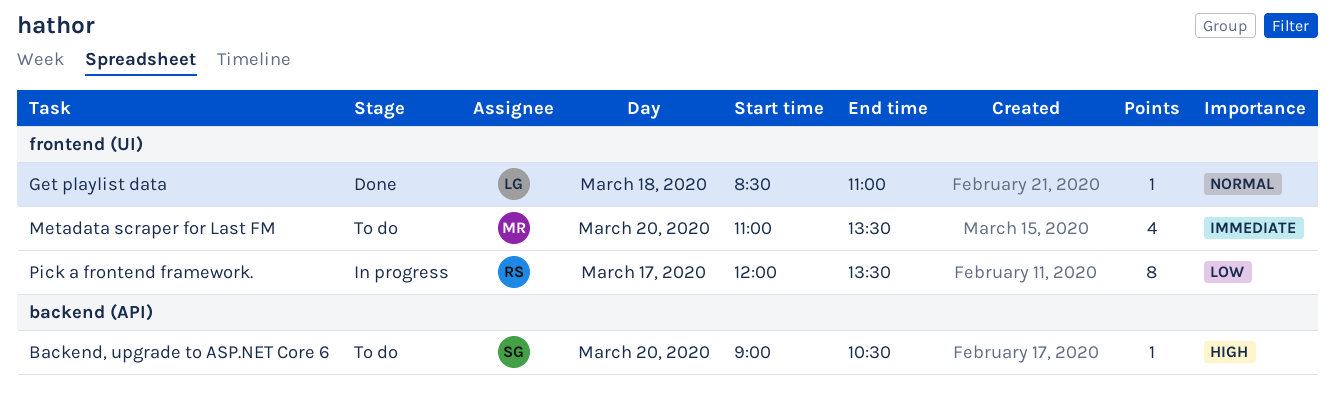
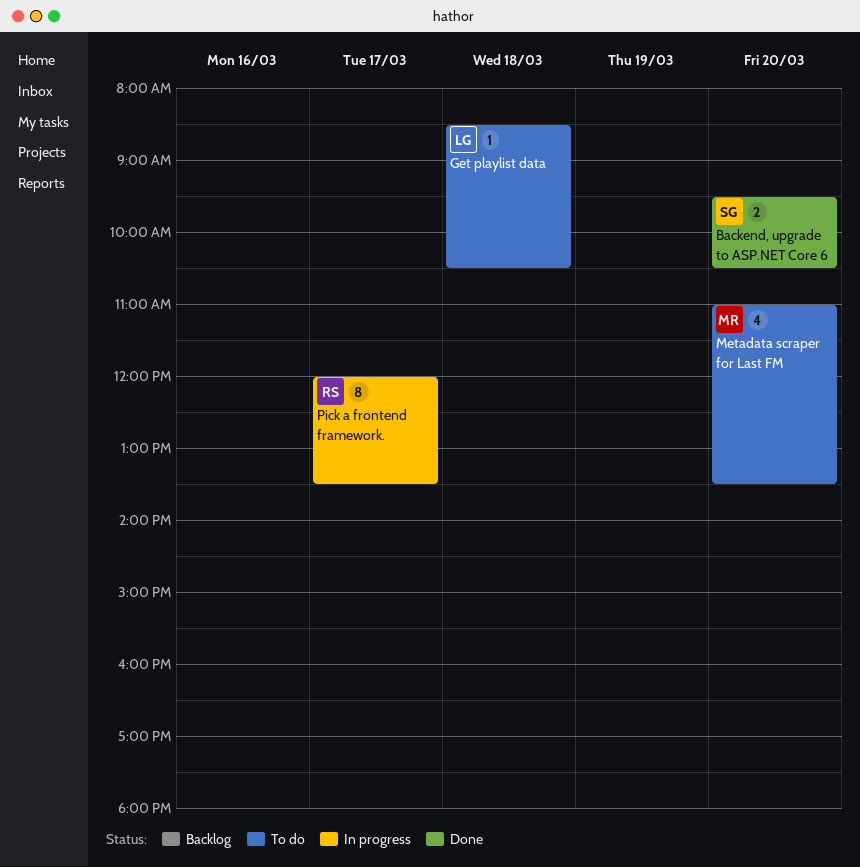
Backend, upgrade to ASP.NET Core 6, status: To do -> Done
Backend, upgrade to ASP.NET Core 6, estimate: 1 -> 2
Backend, upgrade to ASP.NET Core 6, begins: 09:00 -> 09:30
Get playlist data, status: Done -> To do
Get playlist data, ends: 11:00 -> 10:30

